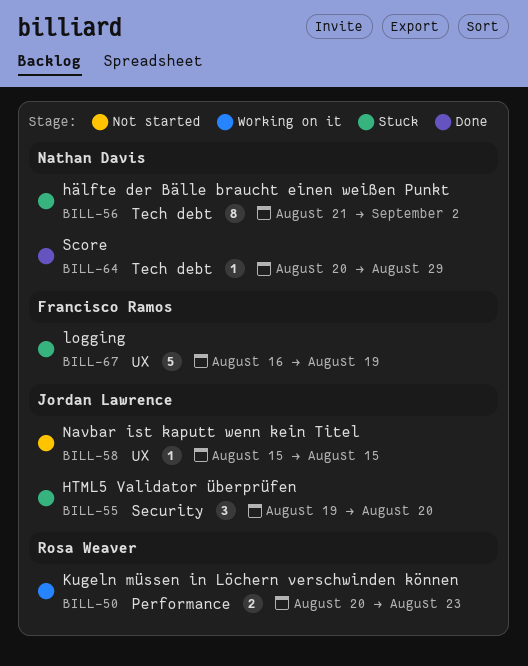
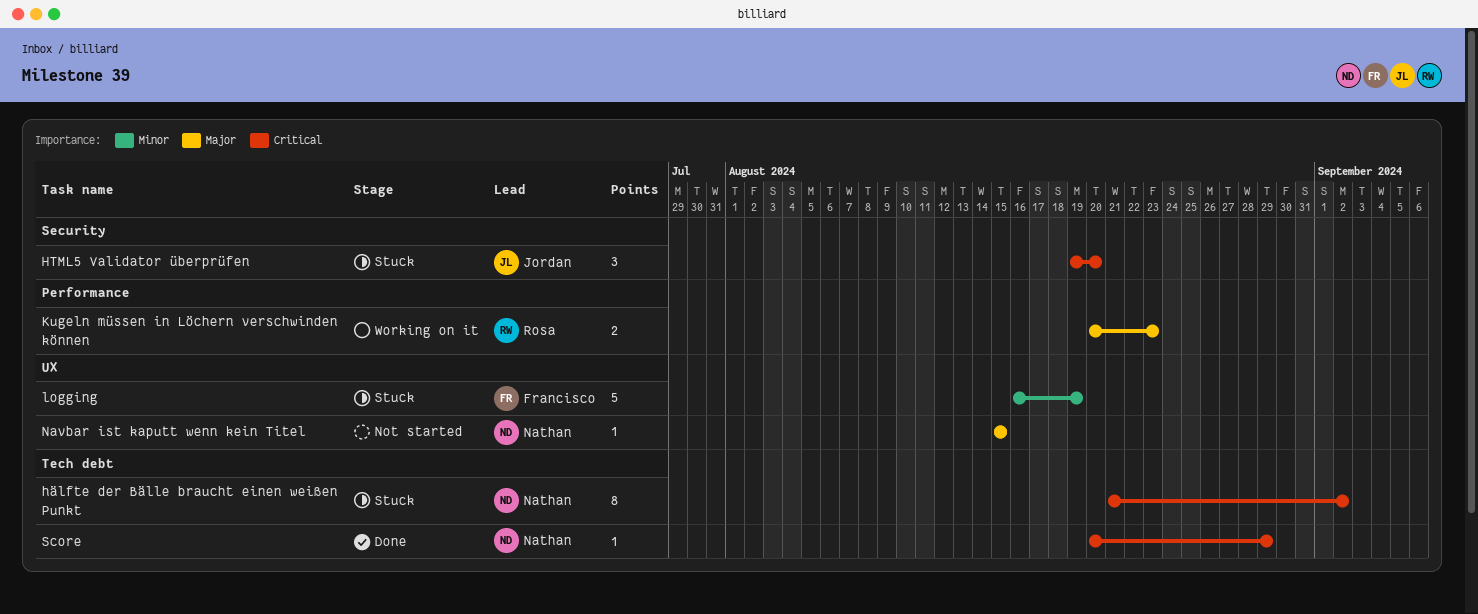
Navbar ist kaputt wenn kein Titel, owner: Jordan Lawrence -> Nathan Davis

